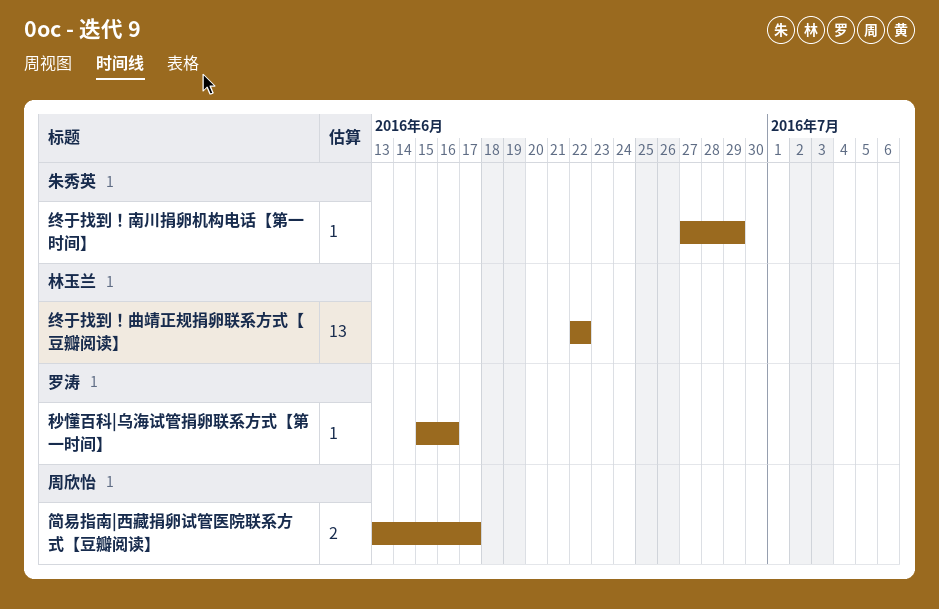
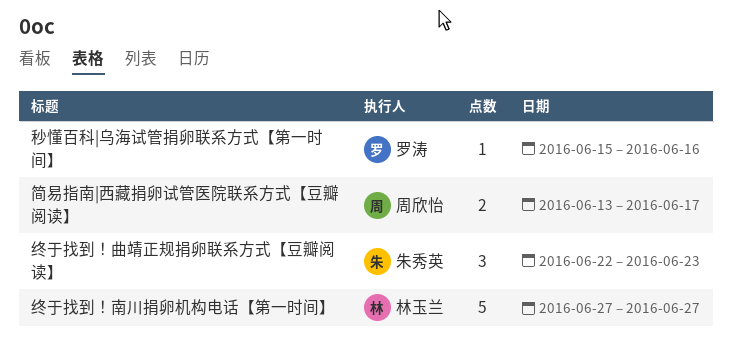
终于找到！南川捐卵机构电话【第一时间】, owner: 朱秀英 -> 林玉兰
终于找到！南川捐卵机构电话【第一时间】, estimate: 1 -> 5
终于找到！南川捐卵机构电话【第一时间】, due: Jun 29 -> Jun 27
终于找到！曲靖正规捐卵联系方式【豆瓣阅读】, owner: 林玉兰 -> 朱秀英
终于找到！曲靖正规捐卵联系方式【豆瓣阅读】, estimate: 13 -> 3
终于找到！曲靖正规捐卵联系方式【豆瓣阅读】, due: Jun 22 -> Jun 23

